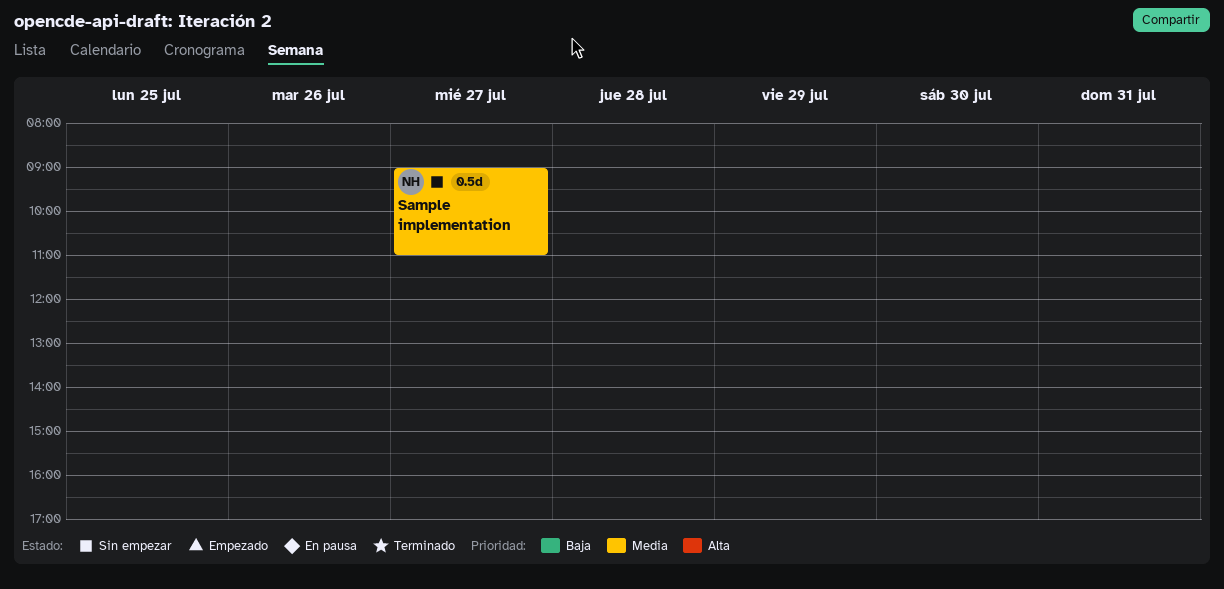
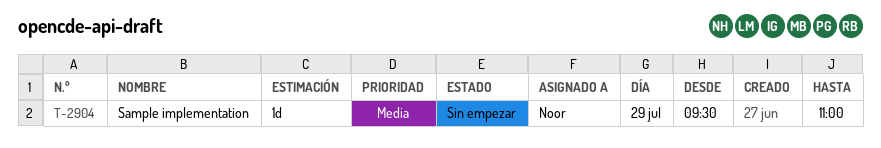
Sample implementation, estimate: 0.5d -> 1d
Sample implementation, day: Jul 27 -> Jul 29
Sample implementation, begins: 09:00 -> 09:30

